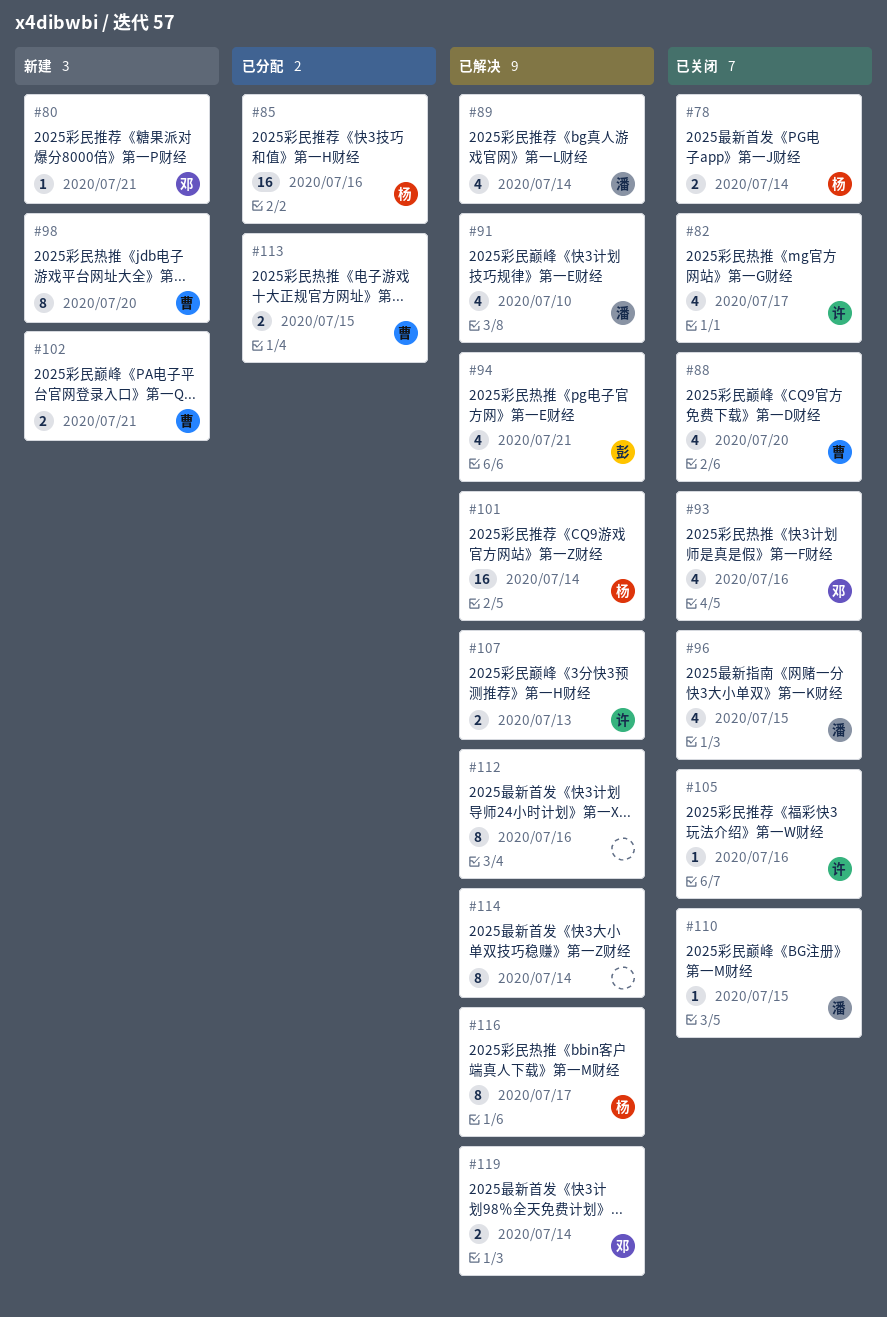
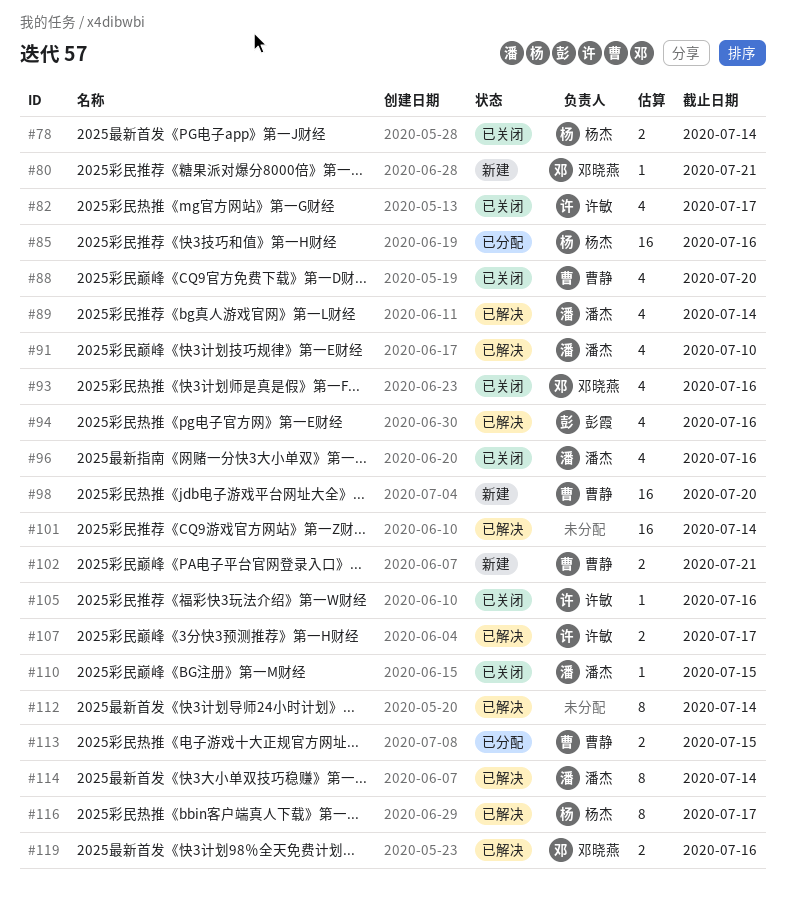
#94, due: Jul 21 -> Jul 16
#96, due: Jul 15 -> Jul 16
#98, estimate: 8 -> 16
#101, owner: 杨杰 -> none
#107, due: Jul 13 -> Jul 17
#112, due: Jul 16 -> Jul 14
#114, owner: none -> 潘杰
#119, due: Jul 14 -> Jul 16

